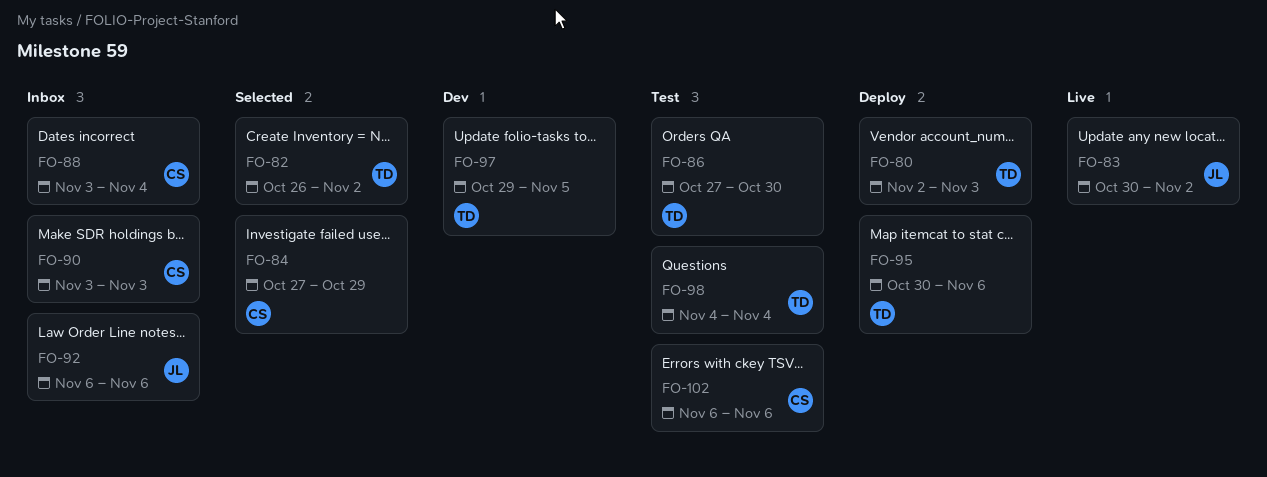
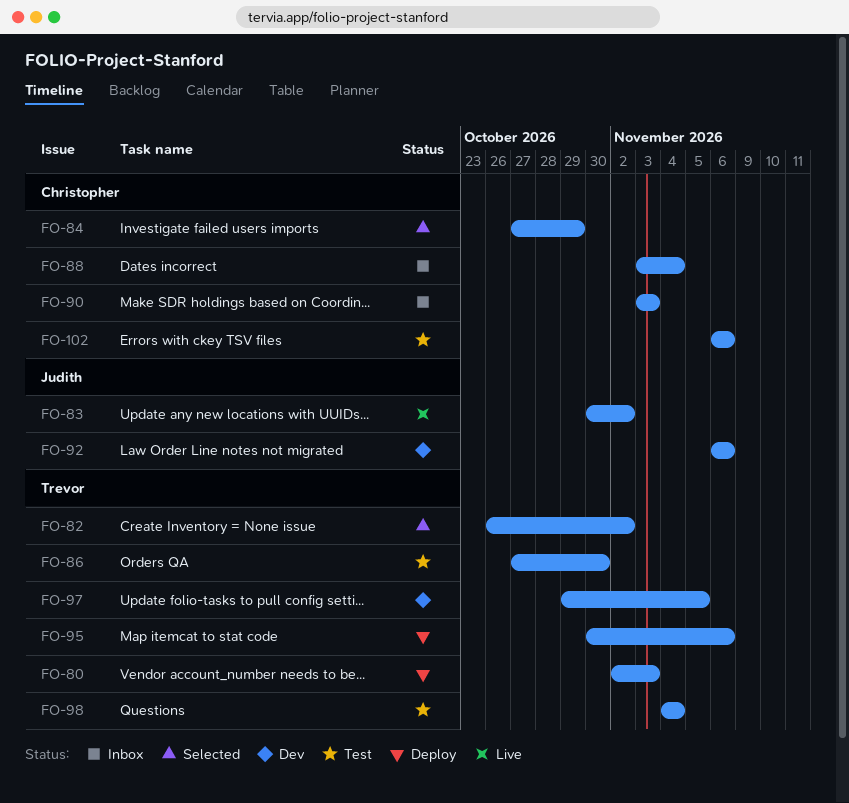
FO-92, status: Inbox -> Dev

